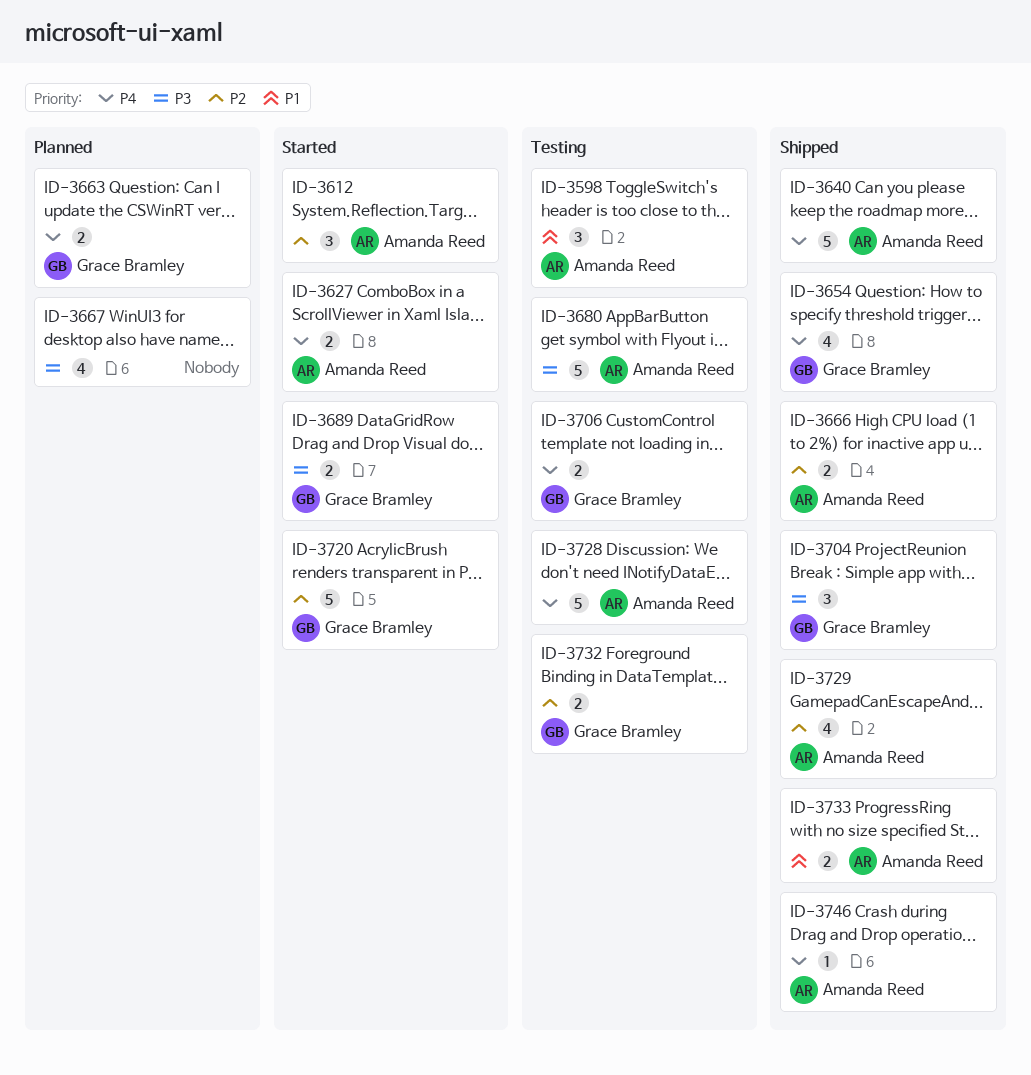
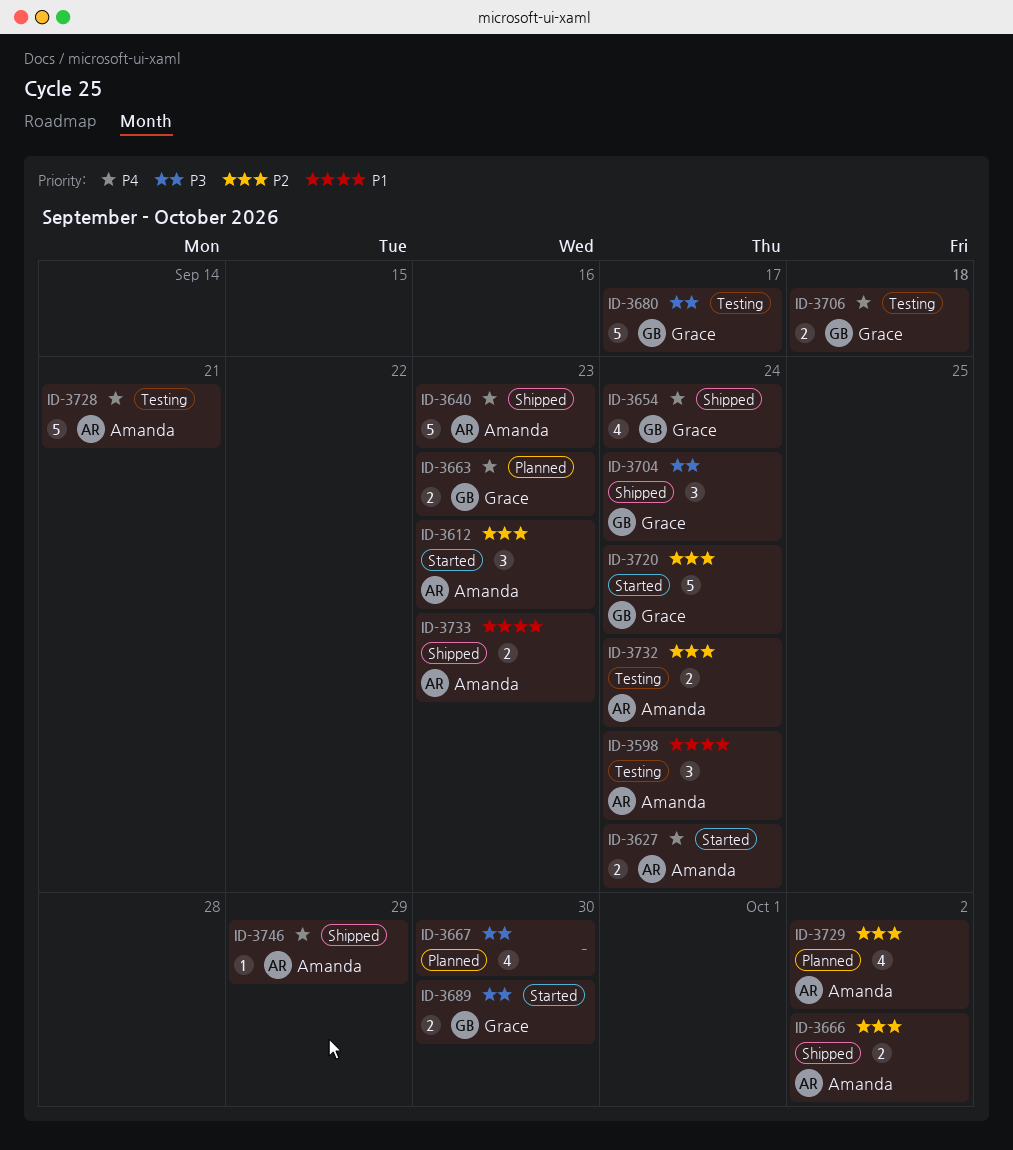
ID-3680, owner: Amanda Reed -> Grace Bramley
ID-3729, status: Shipped -> Planned
ID-3732, owner: Grace Bramley -> Amanda Reed

